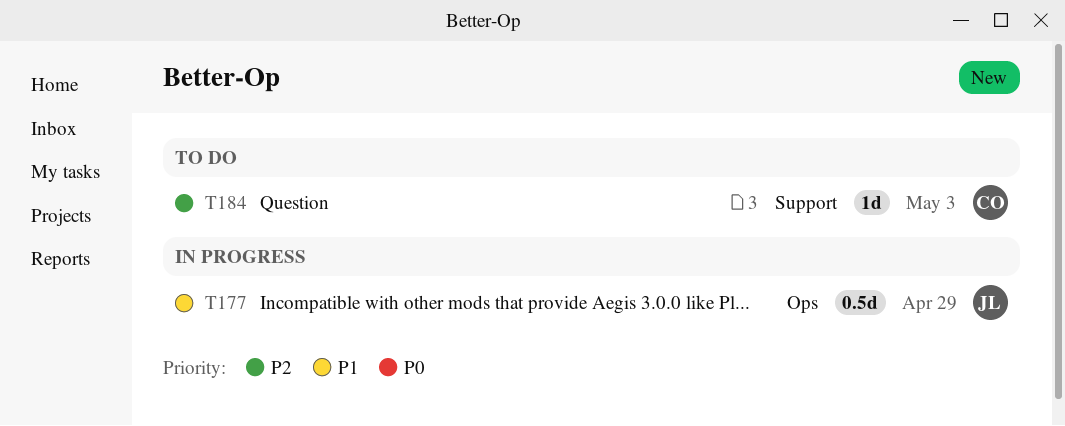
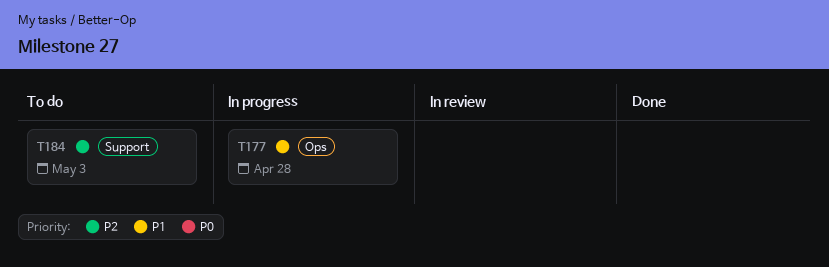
T177, due: Apr 29 -> Apr 28

